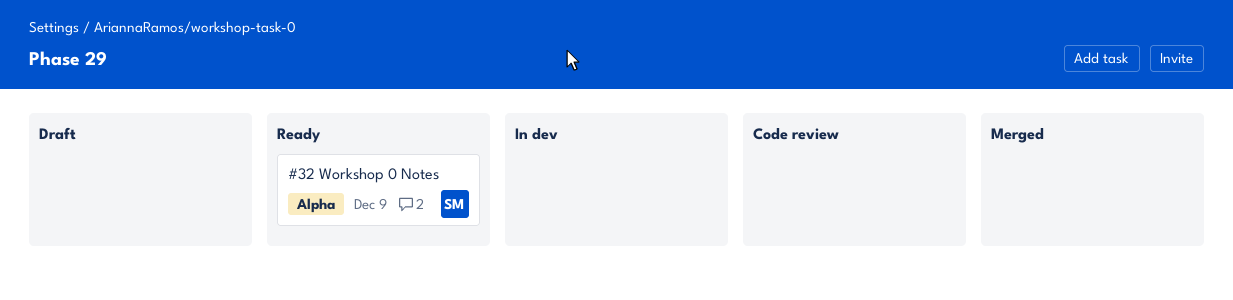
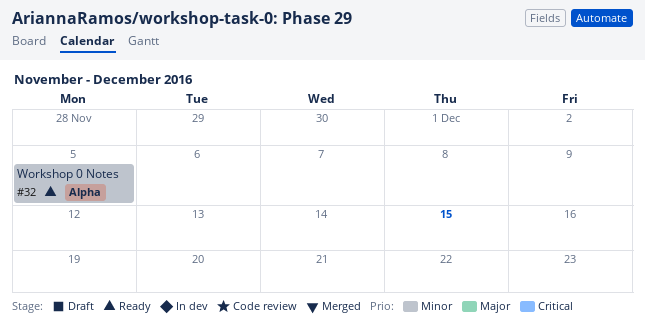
#32, due: Dec 9 -> Dec 5

